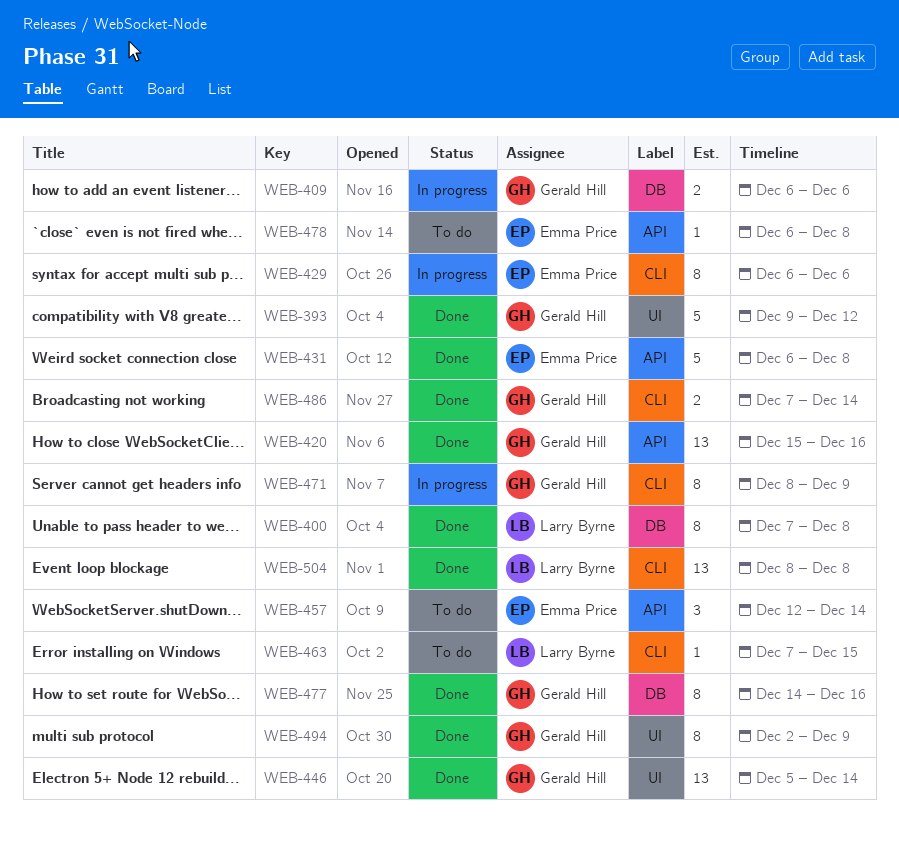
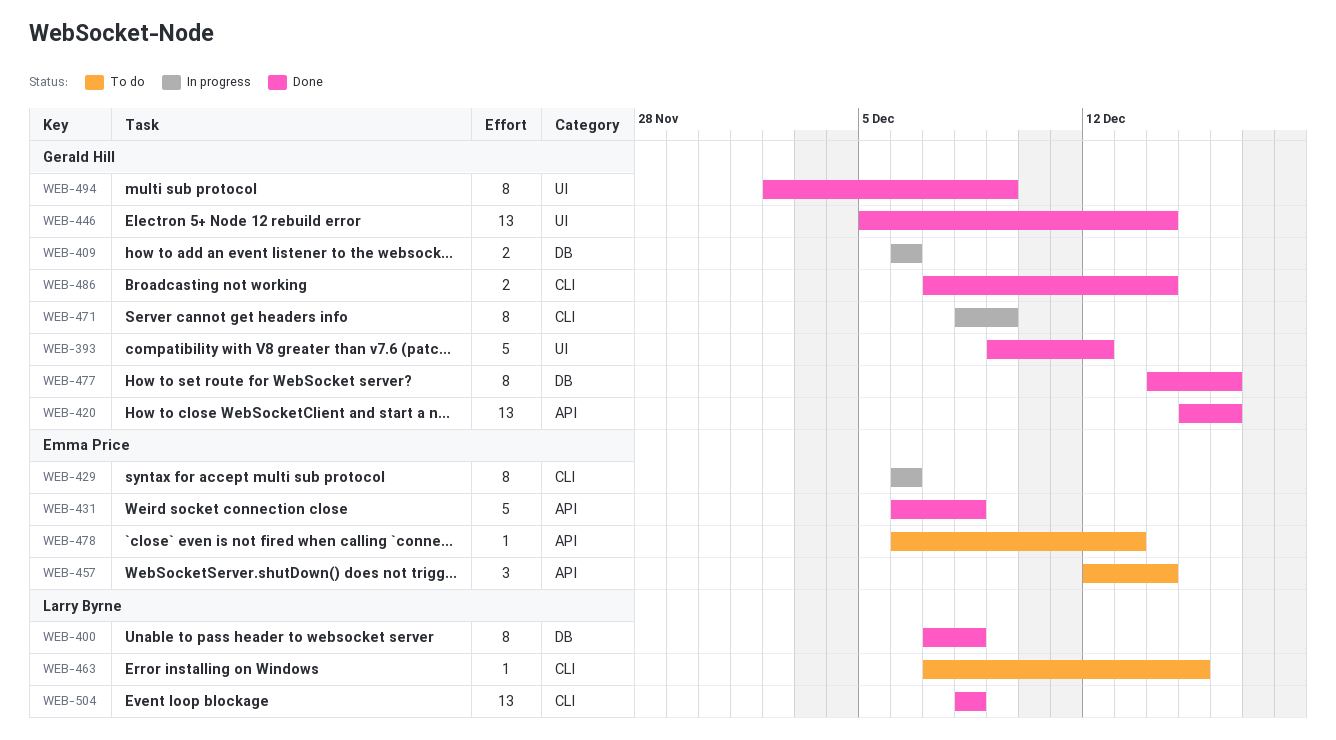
WEB-478, due: Dec 8 -> Dec 13

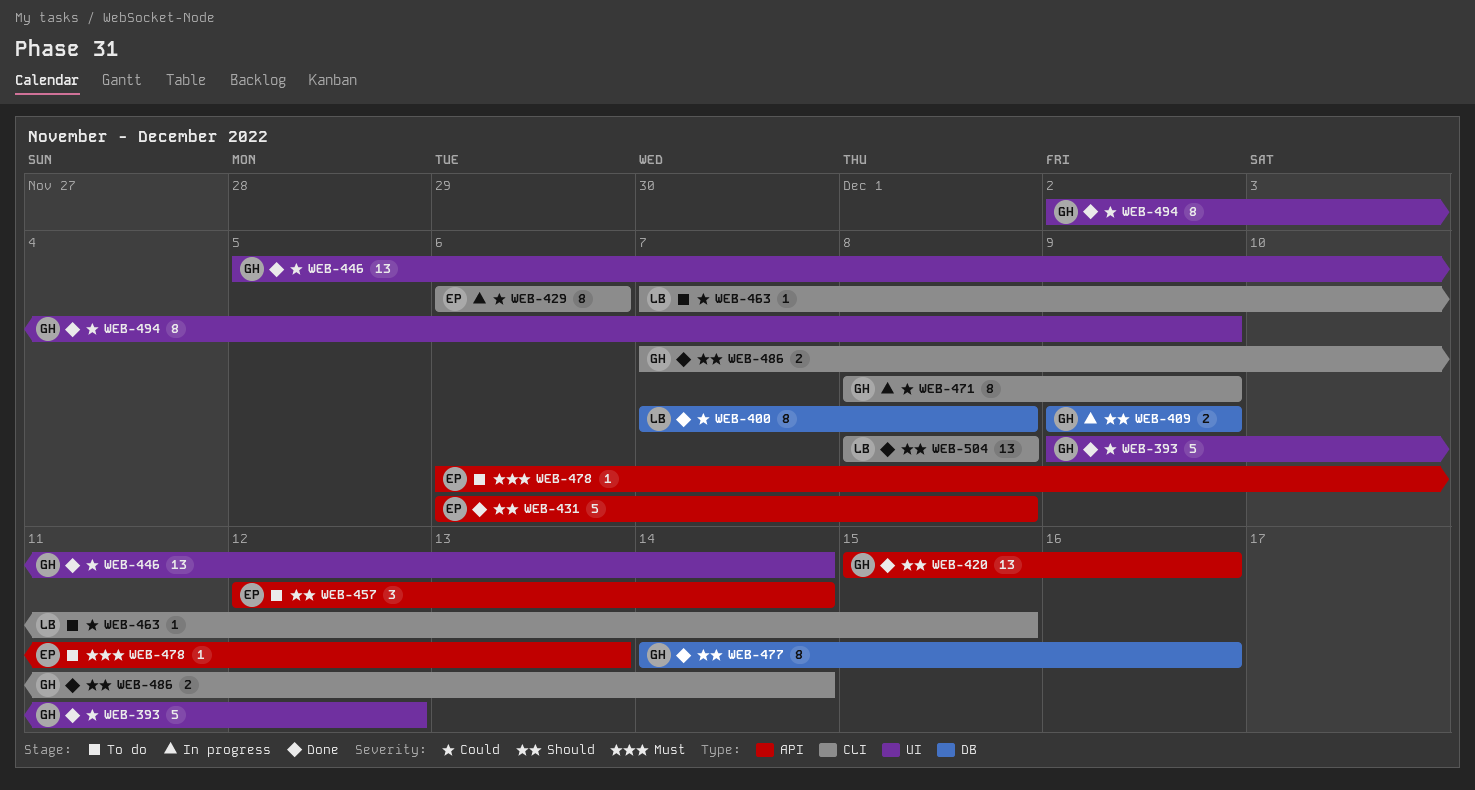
WEB-409, start: Dec 6 -> Dec 9
WEB-409, due: Dec 6 -> Dec 9

